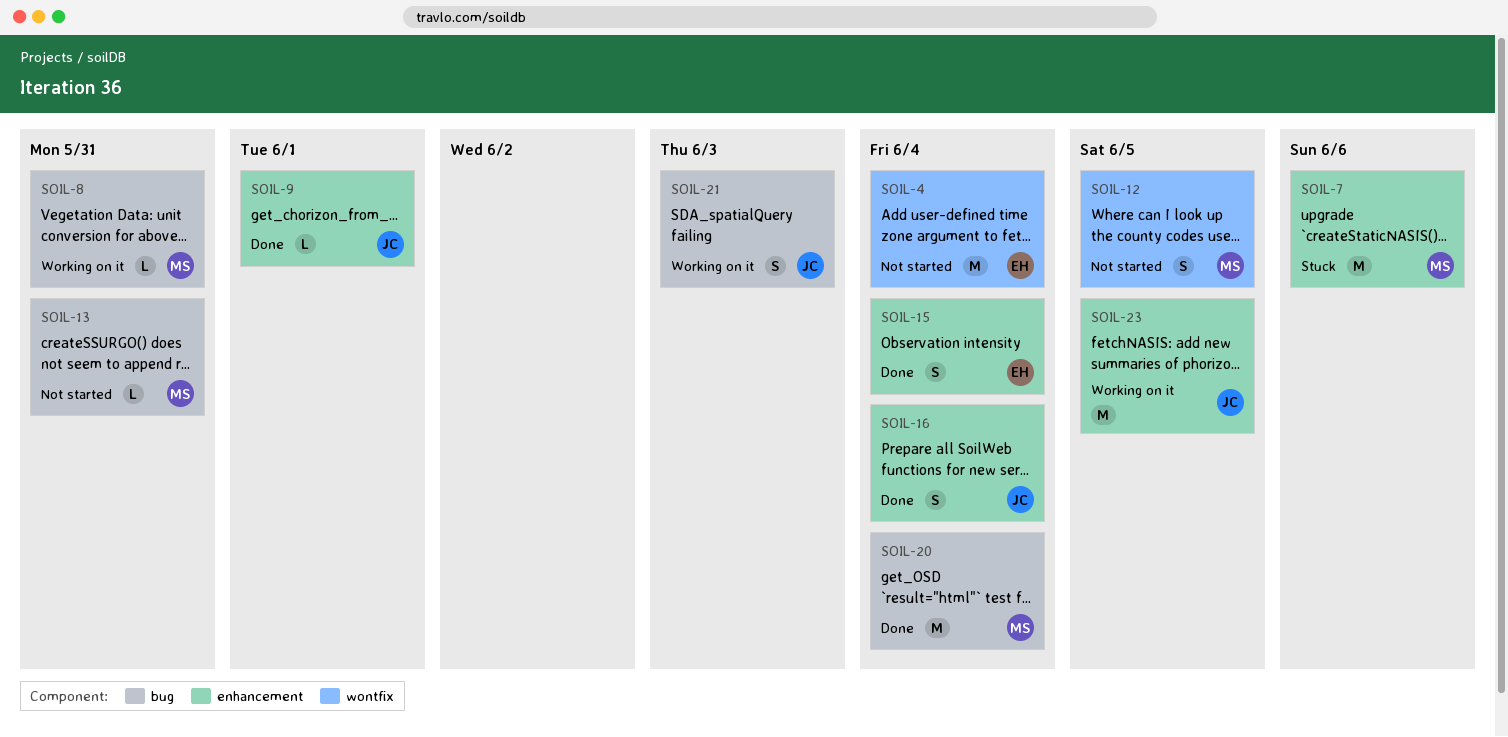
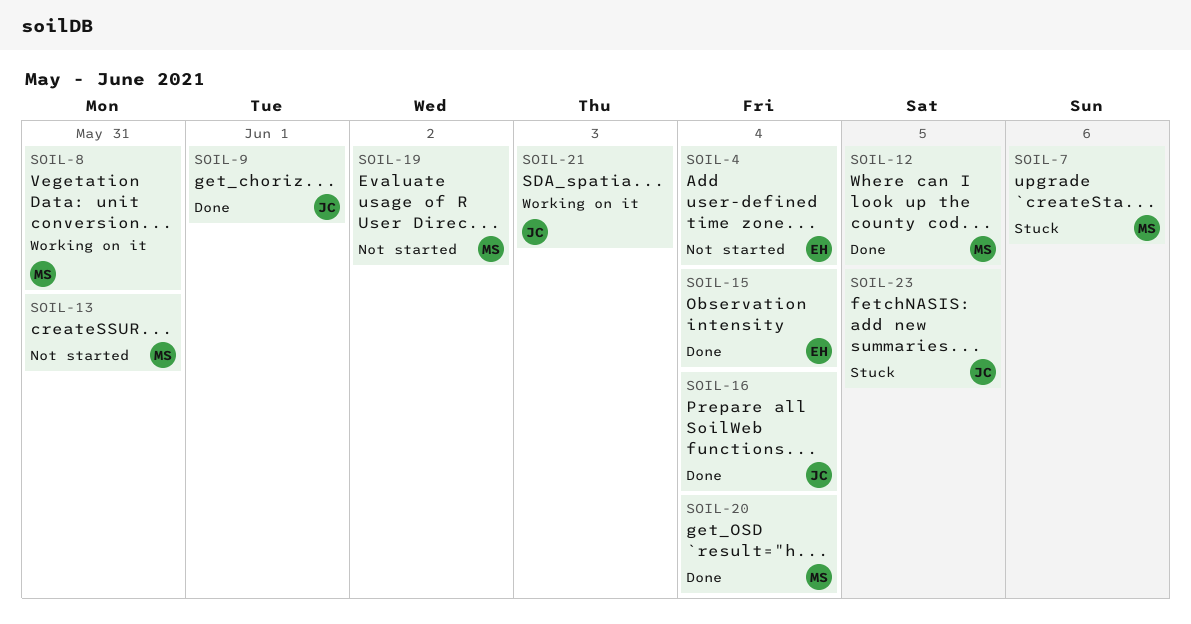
SOIL-12, status: Not started -> Done
SOIL-19: none -> present
SOIL-23, status: Working on it -> Stuck

